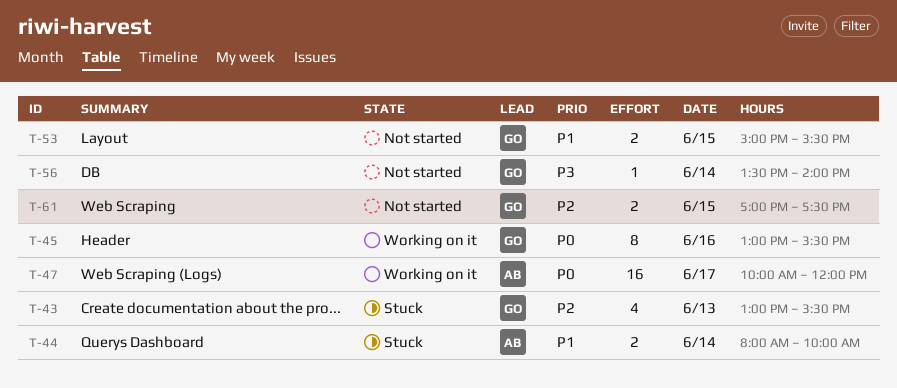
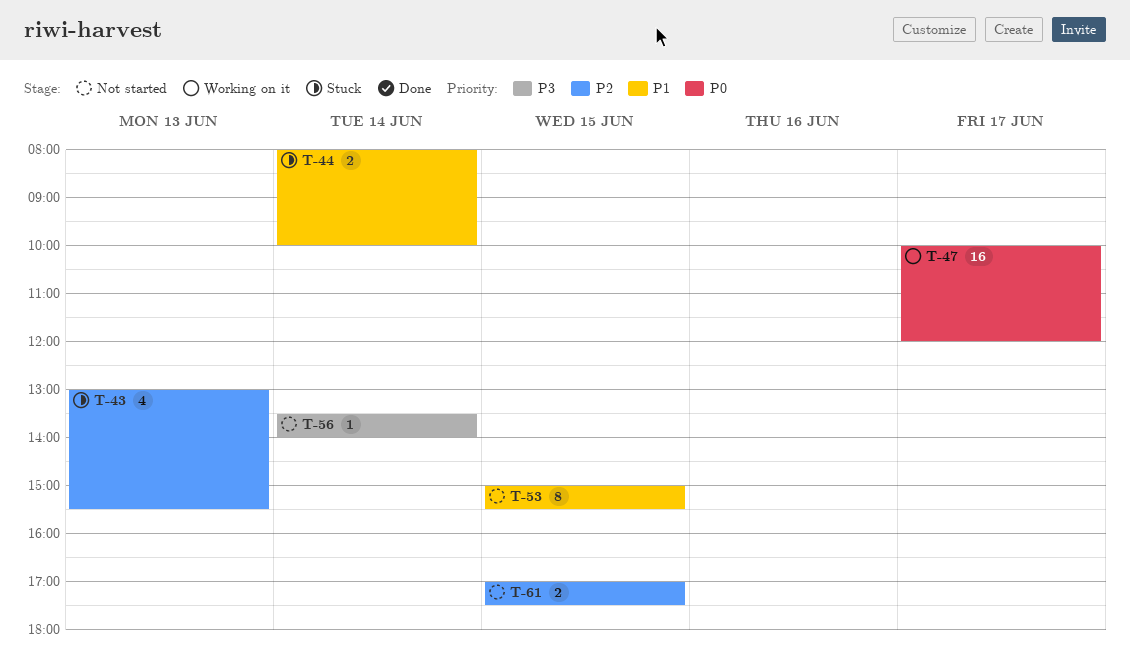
T-45: present -> none
T-53, estimate: 2 -> 8

